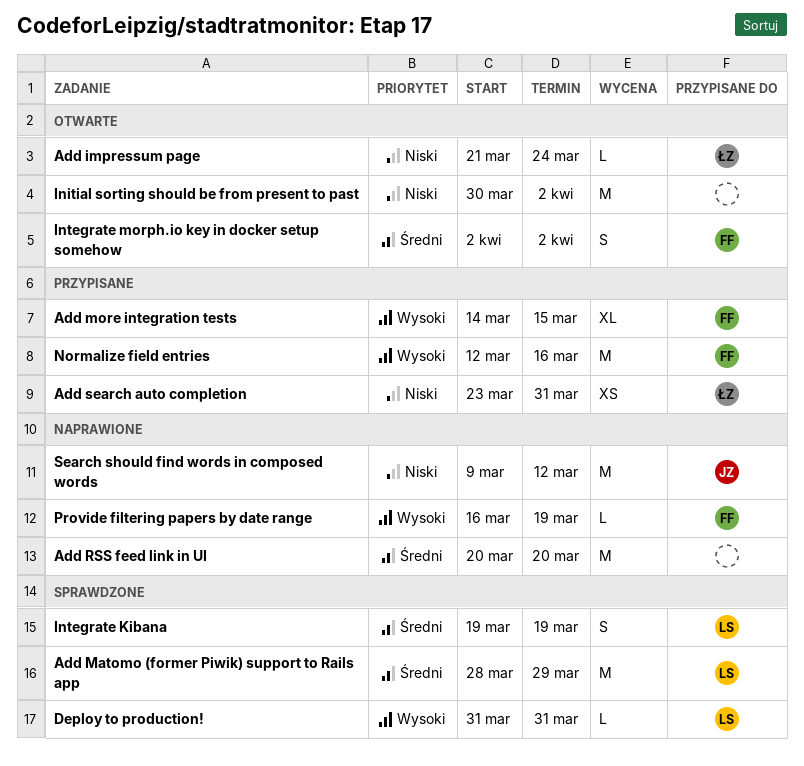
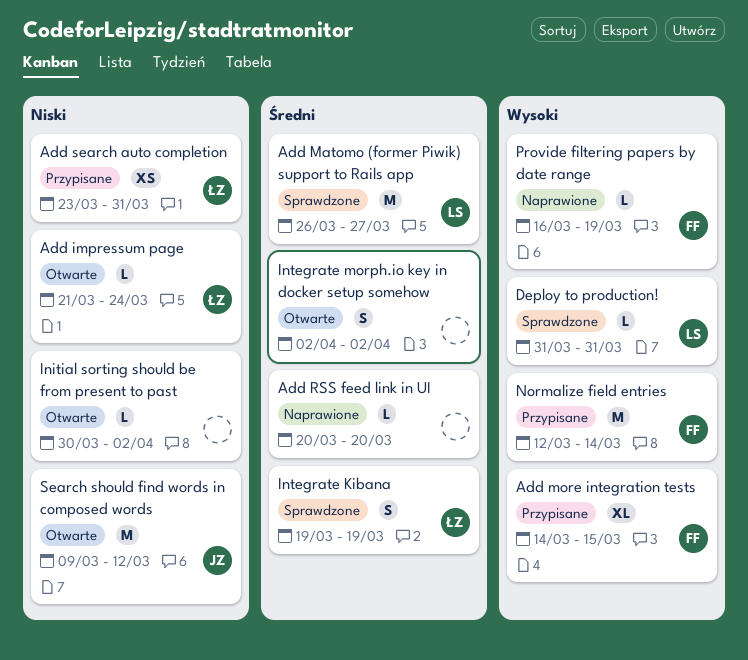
Add Matomo (former Piwik) support to Rails app, start: Mar 28 -> Mar 26
Add Matomo (former Piwik) support to Rails app, due: Mar 29 -> Mar 27
Add RSS feed link in UI, estimate: M -> L
Initial sorting should be from present to past, estimate: M -> L
Integrate Kibana, owner: LS -> ŁZ
Integrate morph.io key in docker setup somehow, owner: FF -> none
Normalize field entries, due: Mar 16 -> Mar 14
Search should find words in composed words, status: Naprawione -> Otwarte

